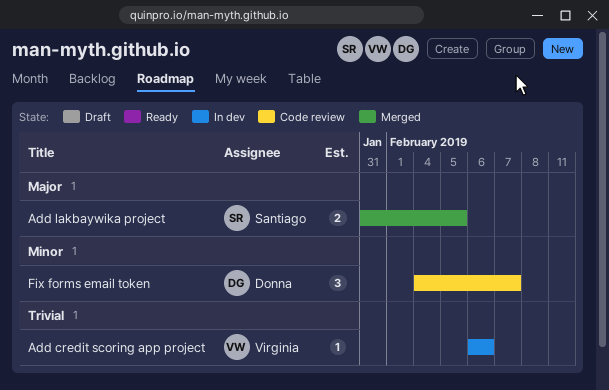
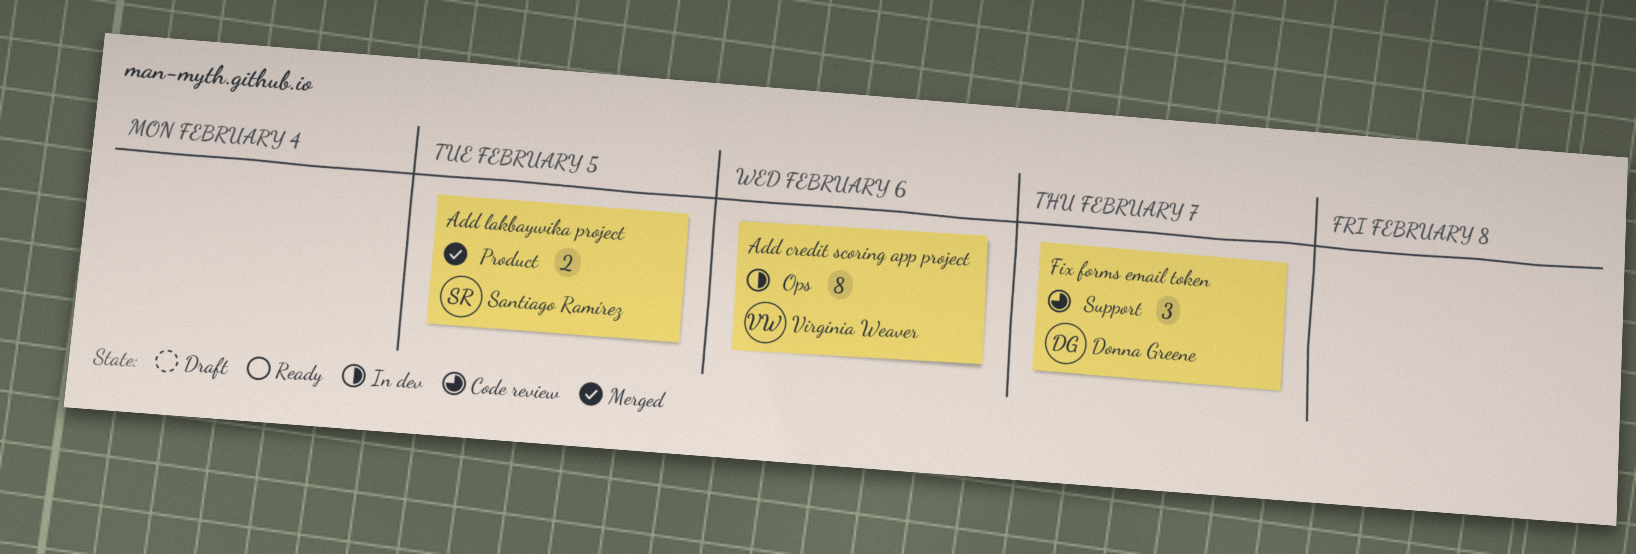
Add credit scoring app project, estimate: 1 -> 8

